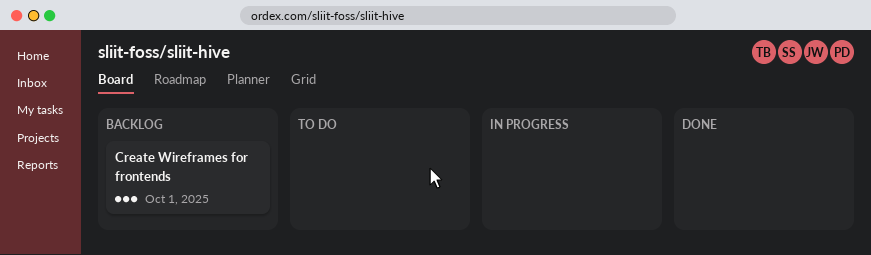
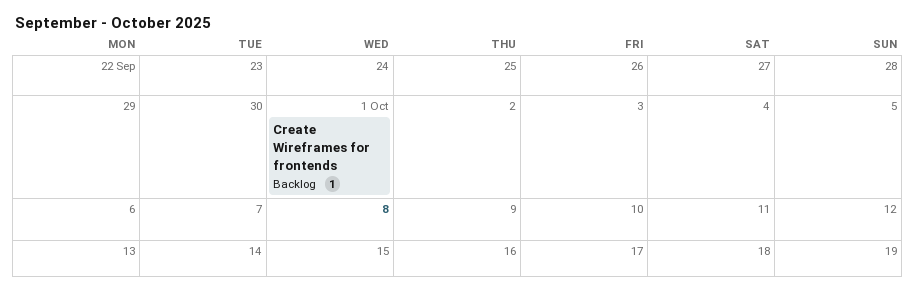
Create Wireframes for frontends, estimate: 3 -> 1

